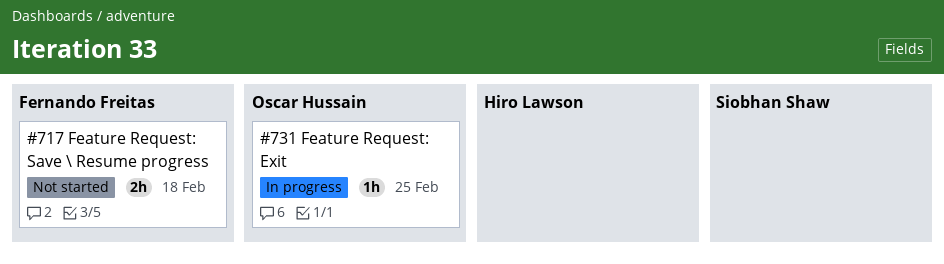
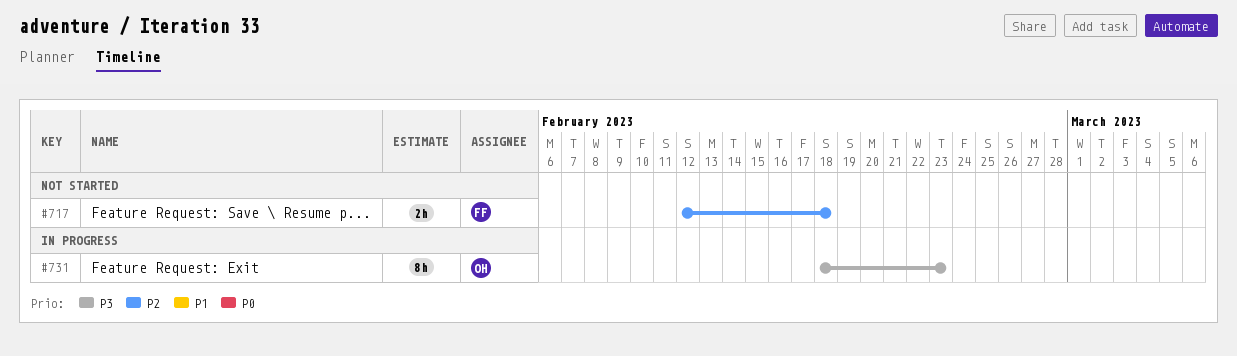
#731, estimate: 1h -> 8h
#731, due: Feb 25 -> Feb 23

